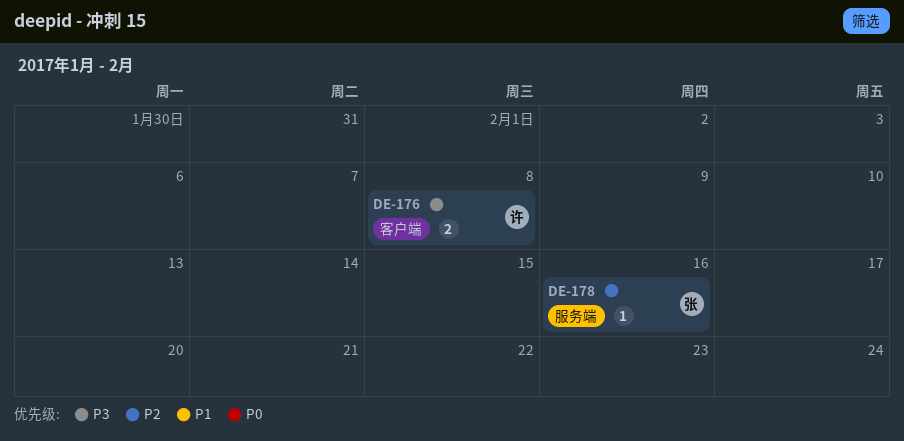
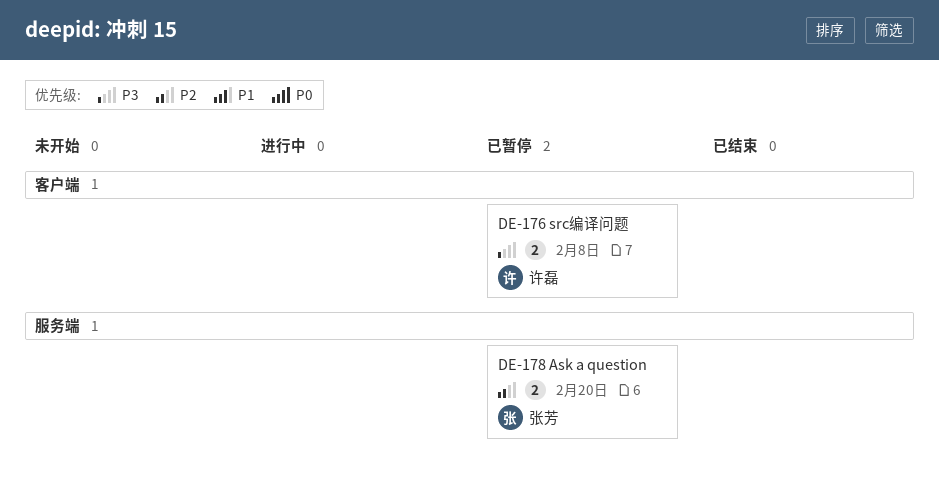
DE-178, estimate: 1 -> 2
DE-178, due: Feb 16 -> Feb 20

